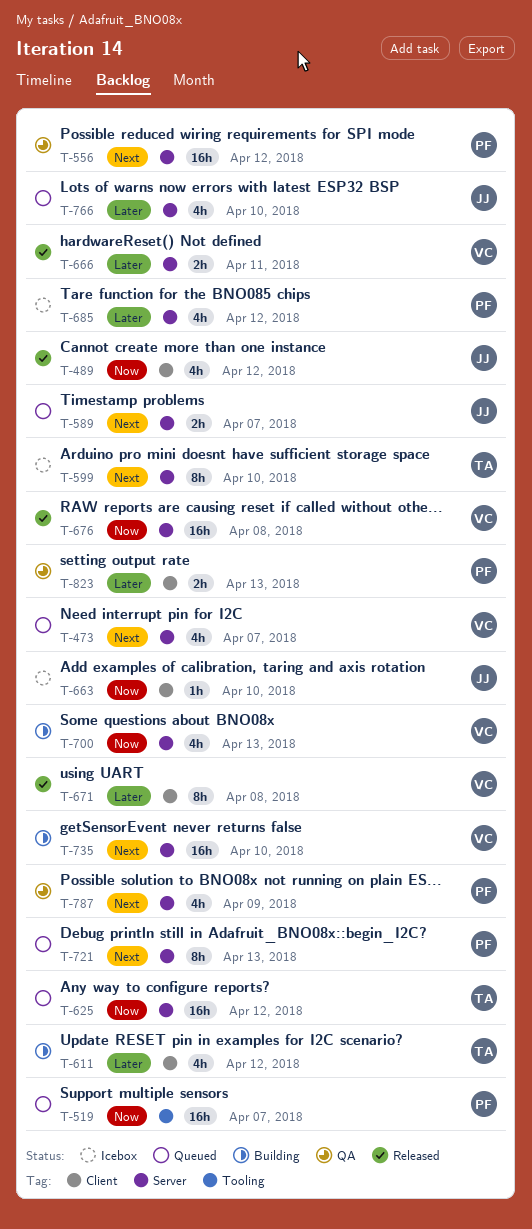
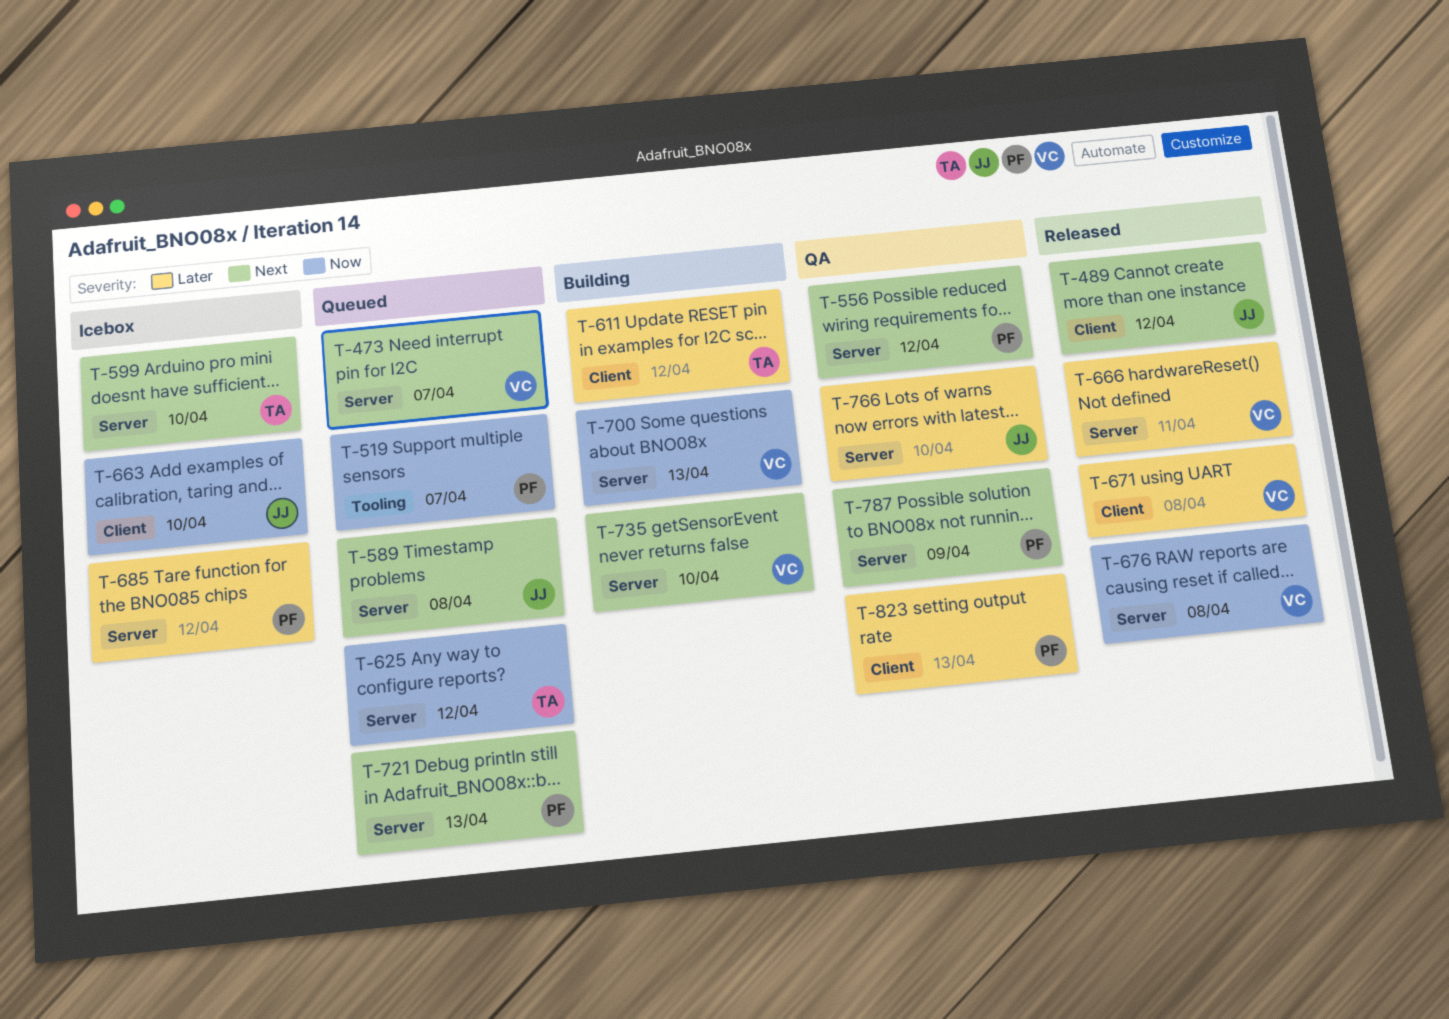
T-489, priority: Now -> Next
T-589, due: Apr 7 -> Apr 8
T-766, status: Queued -> QA

